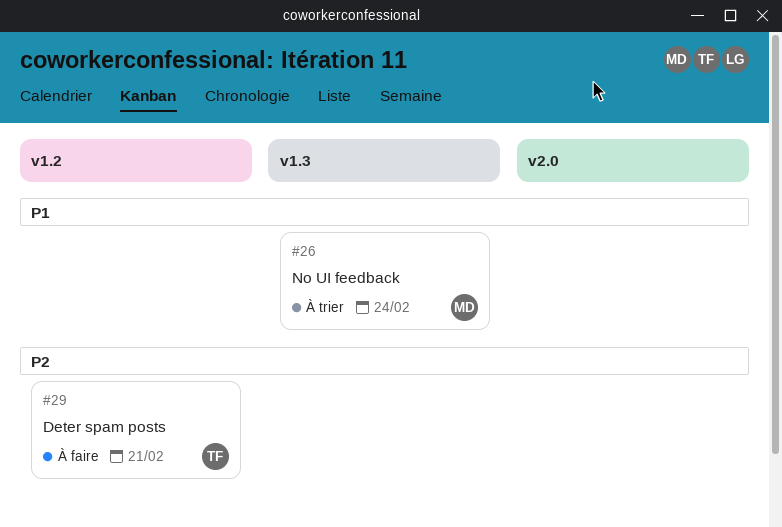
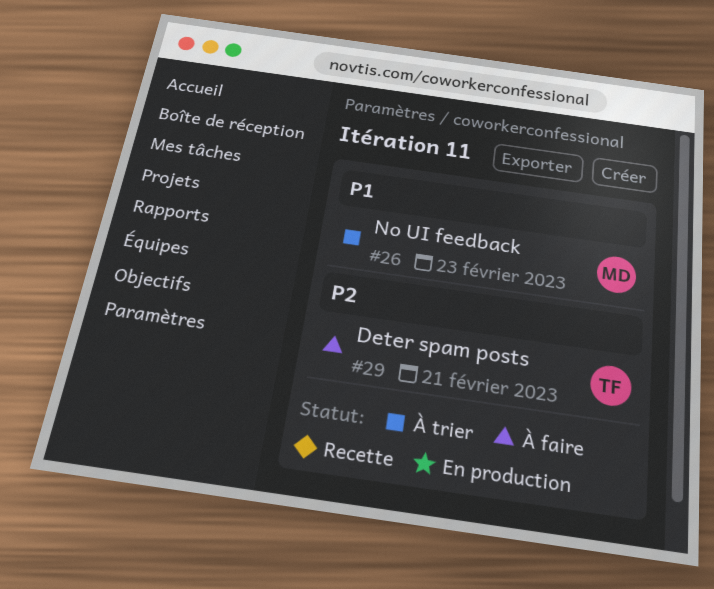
#26, due: Feb 24 -> Feb 23

